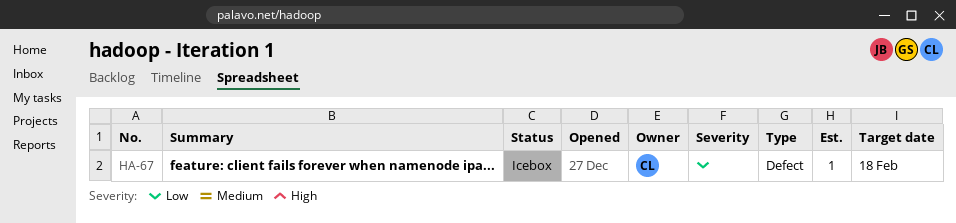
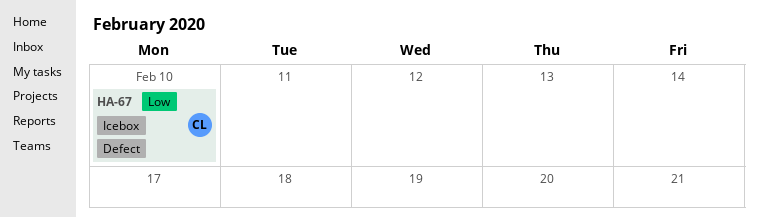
HA-67, due: Feb 18 -> Feb 10

